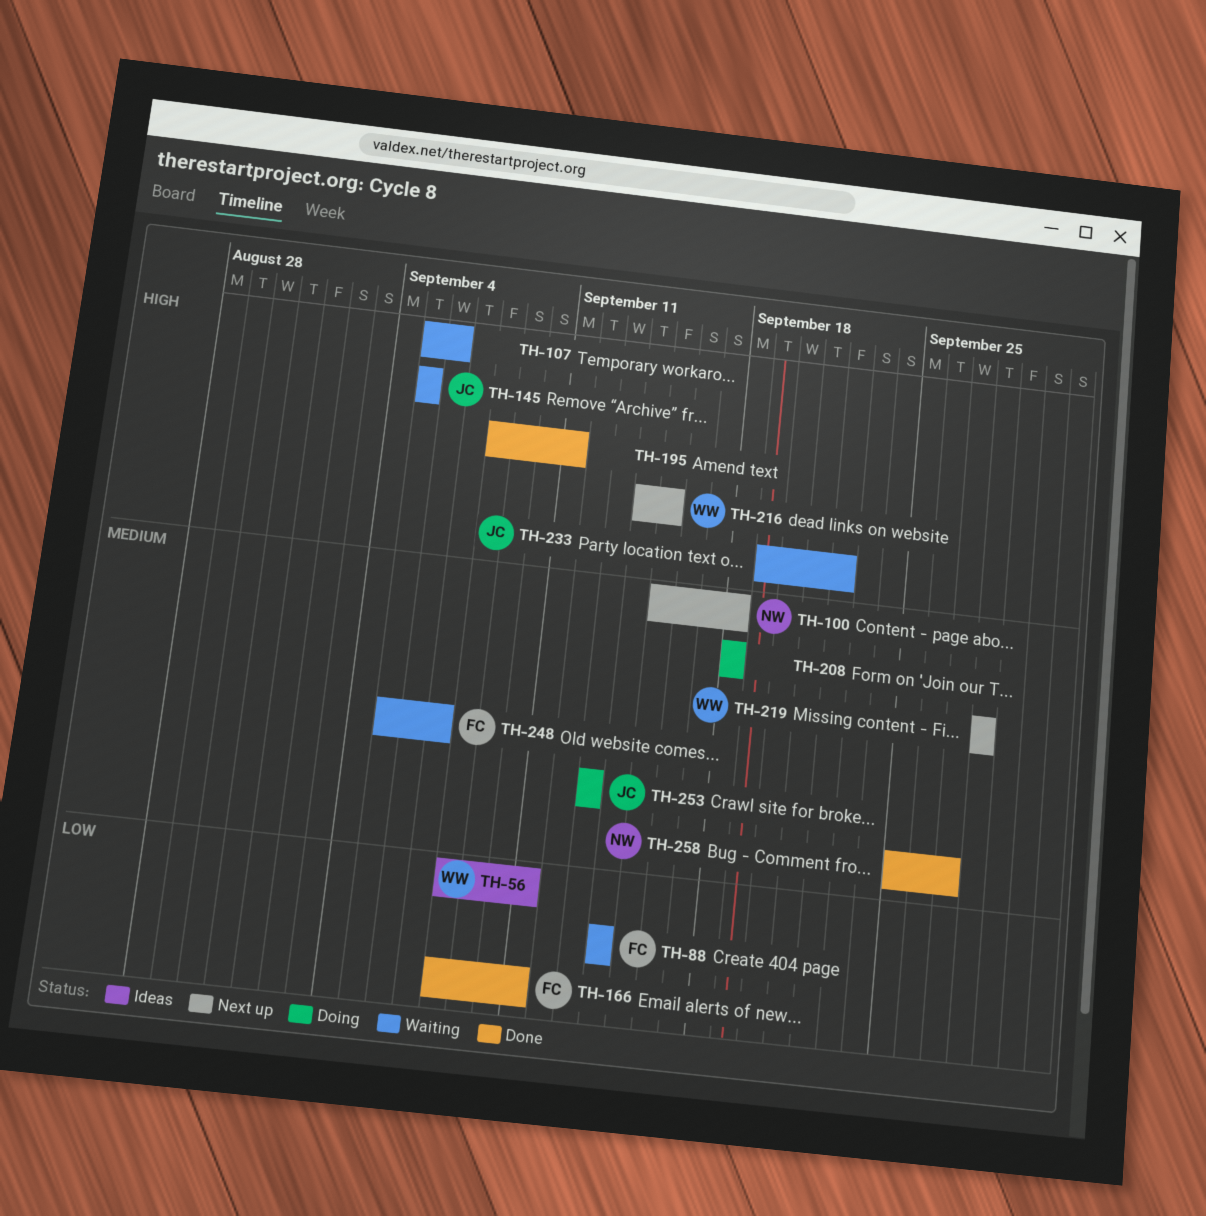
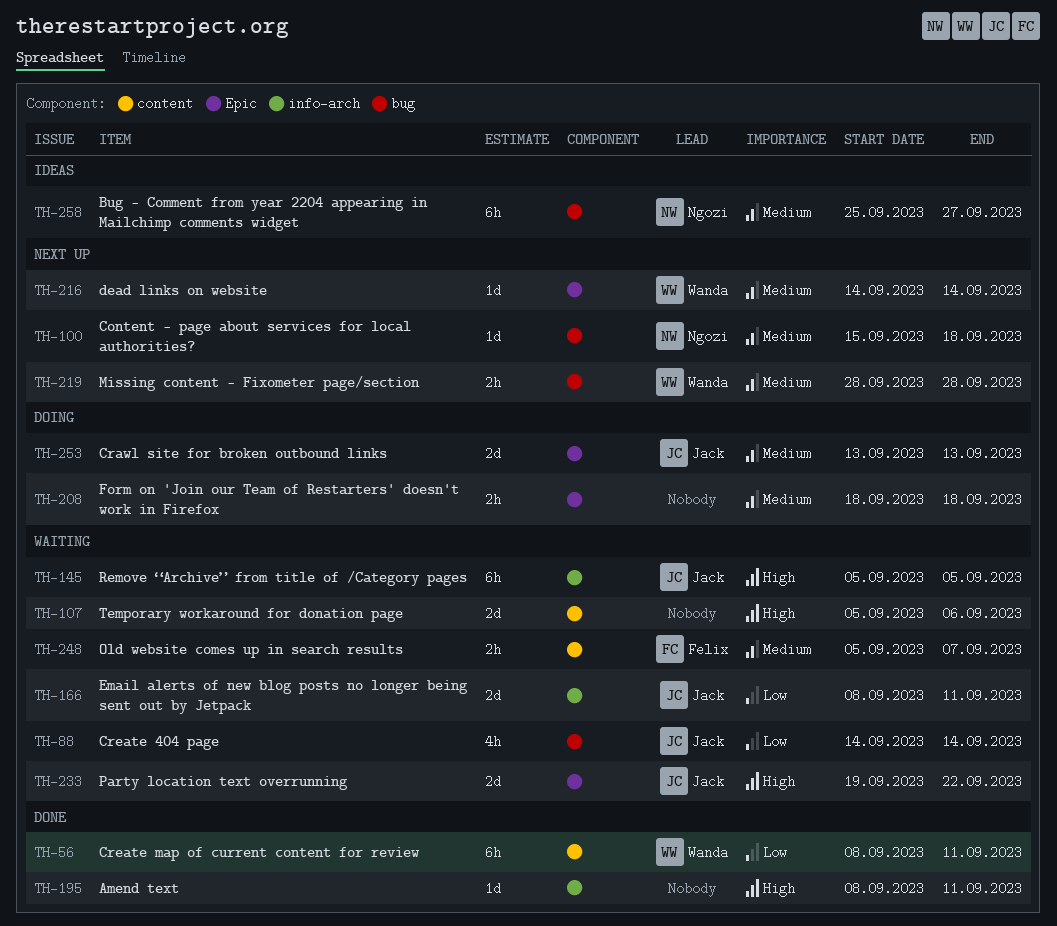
TH-56, status: Ideas -> Done
TH-88, owner: Felix -> Jack
TH-166, status: Done -> Waiting
TH-166, owner: Felix -> Jack
TH-216, priority: High -> Medium
TH-216, due: Sep 15 -> Sep 14
TH-258, status: Done -> Ideas

